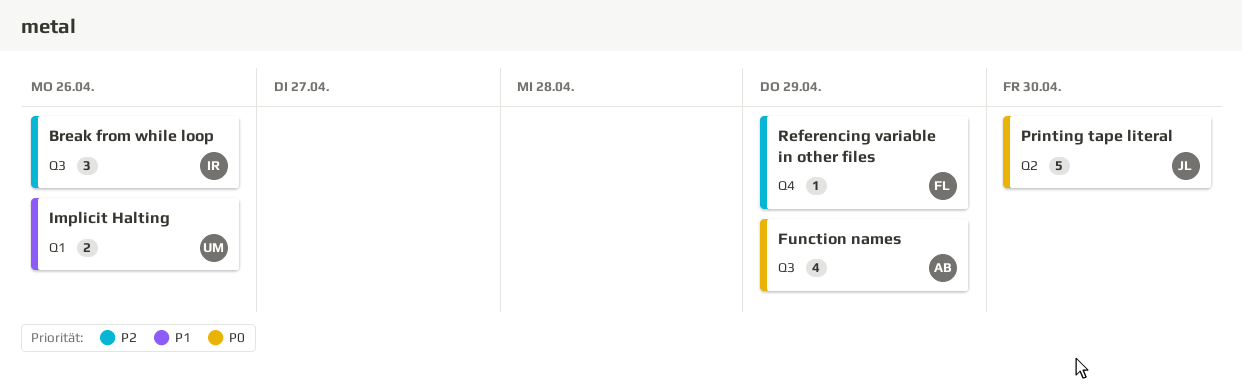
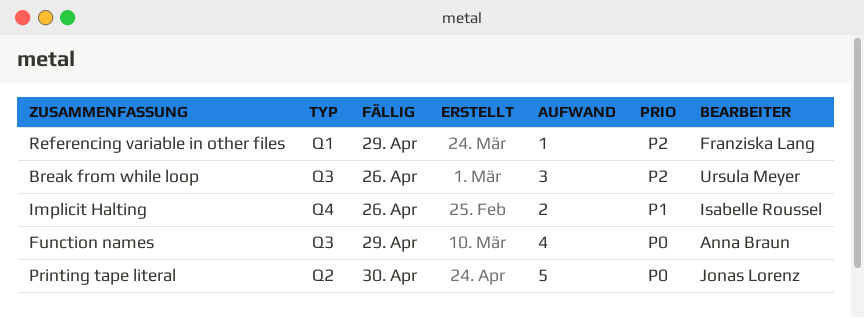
Break from while loop, owner: Isabelle Roussel -> Ursula Meyer
Implicit Halting, owner: Ursula Meyer -> Isabelle Roussel
Implicit Halting, label: Q1 -> Q4
Referencing variable in other files, label: Q4 -> Q1

